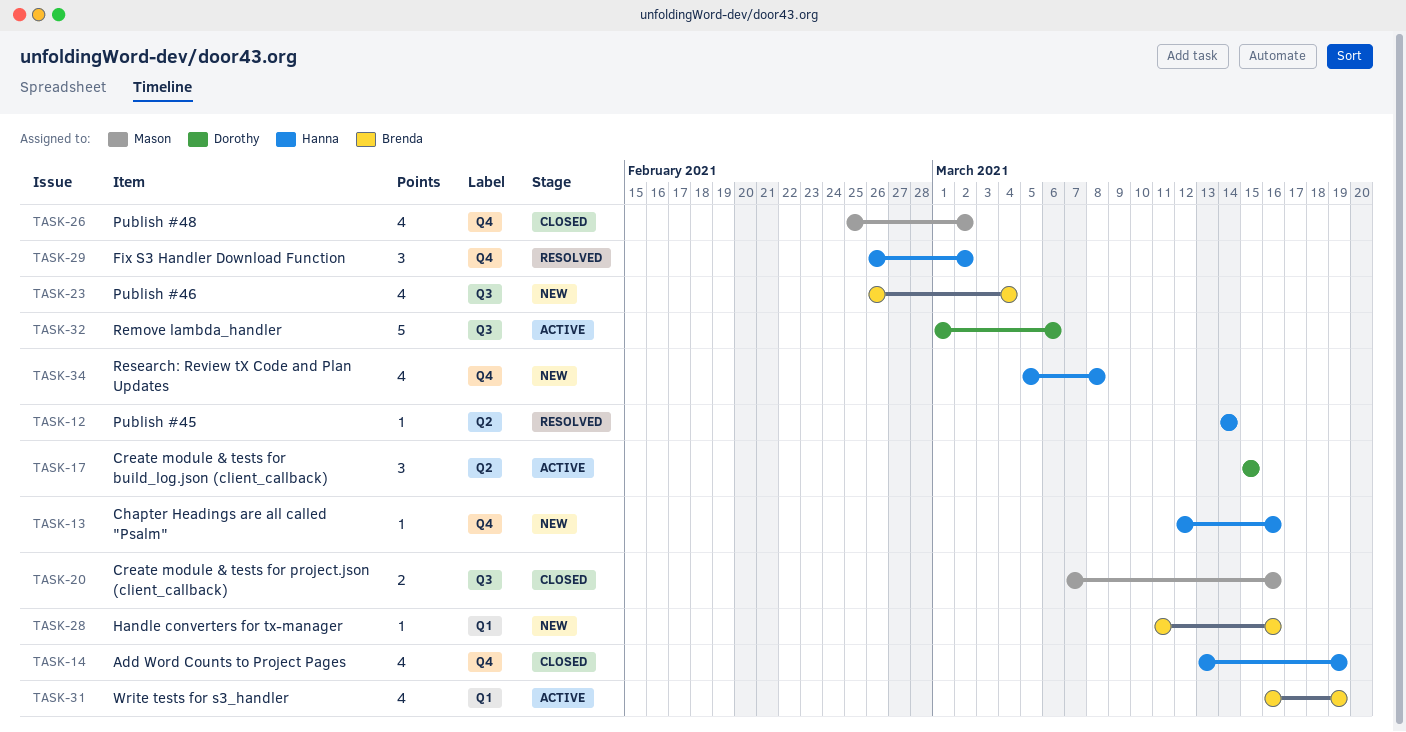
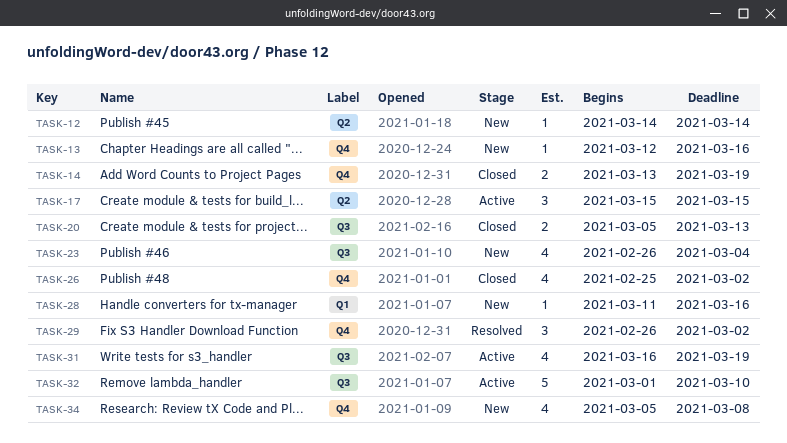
TASK-12, status: Resolved -> New
TASK-14, estimate: 4 -> 2
TASK-20, start: Mar 7 -> Mar 5
TASK-20, due: Mar 16 -> Mar 13
TASK-31, label: Q1 -> Q3
TASK-32, due: Mar 6 -> Mar 10

